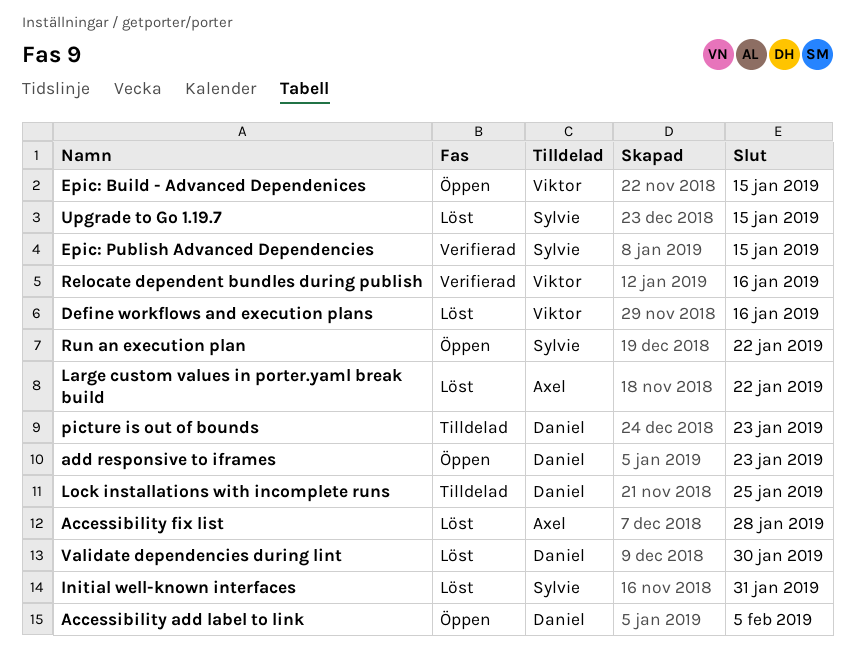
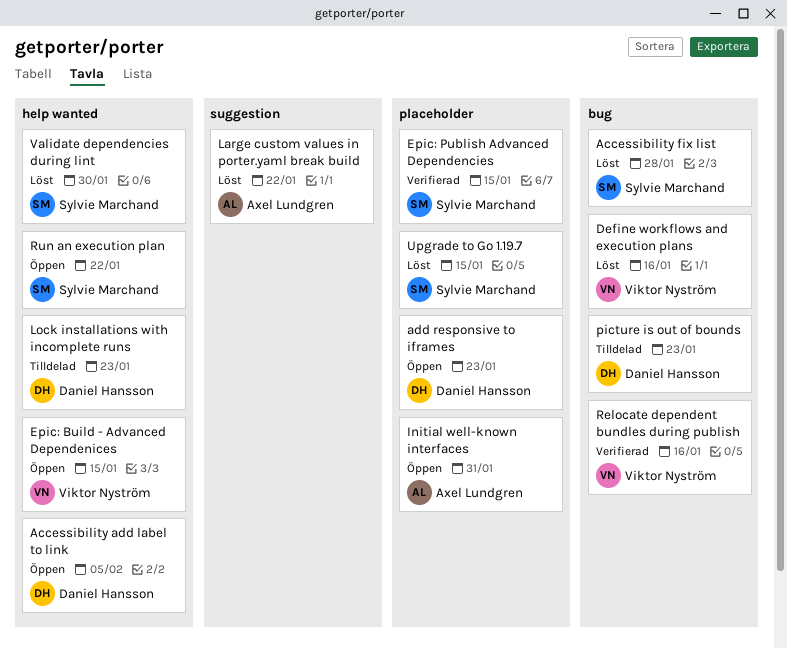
Accessibility fix list, owner: Axel Lundgren -> Sylvie Marchand
Initial well-known interfaces, status: Löst -> Öppen
Initial well-known interfaces, owner: Sylvie Marchand -> Axel Lundgren
Lock installations with incomplete runs, due: Jan 25 -> Jan 23
Validate dependencies during lint, owner: Daniel Hansson -> Sylvie Marchand

